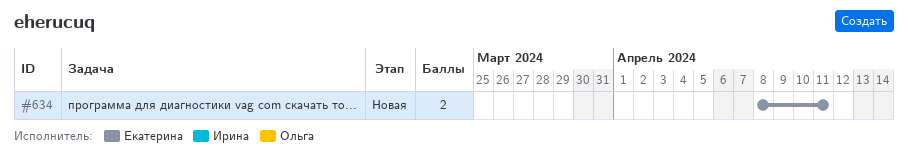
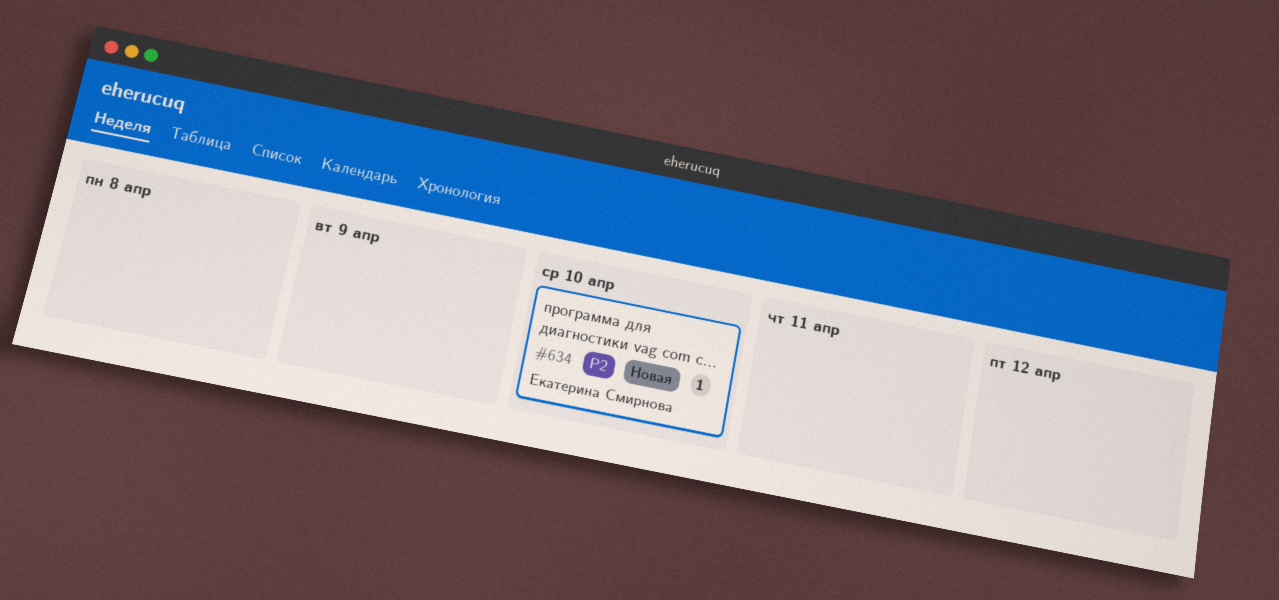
#634, estimate: 2 -> 1
#634, due: Apr 11 -> Apr 10

